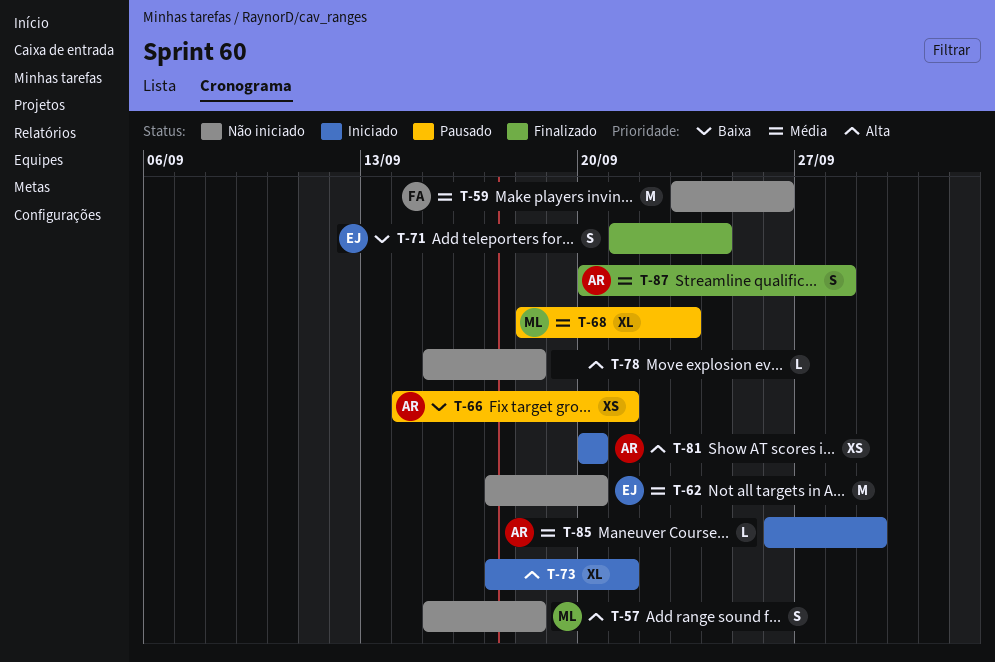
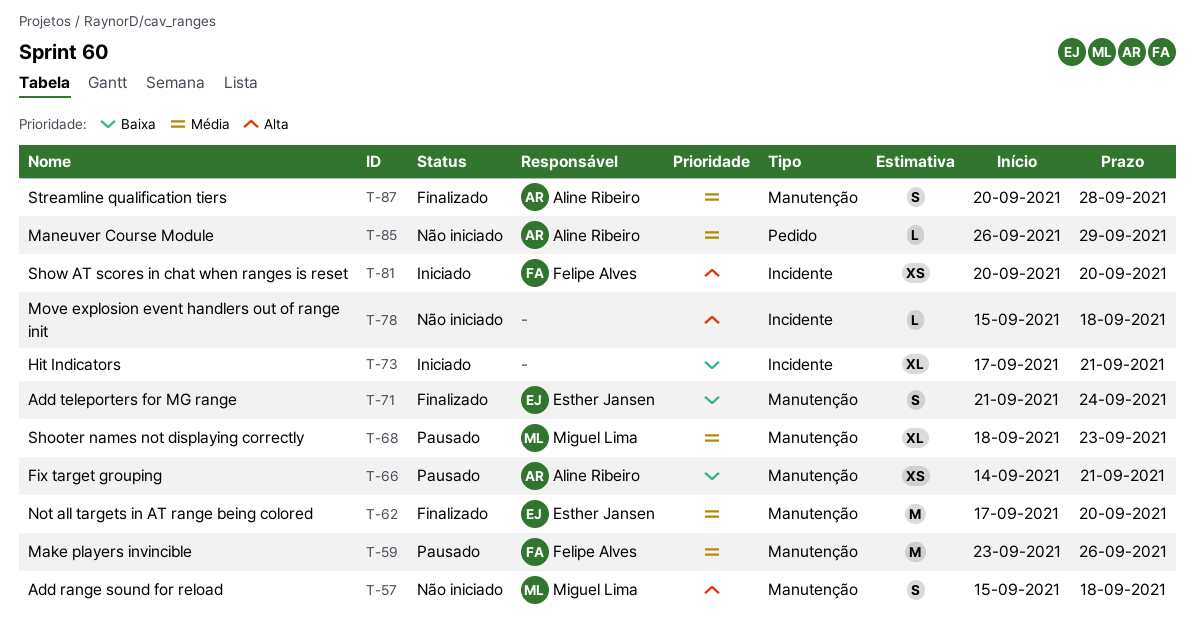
T-59, status: Não iniciado -> Pausado
T-62, status: Não iniciado -> Finalizado
T-73, priority: Alta -> Baixa
T-81, owner: Aline Ribeiro -> Felipe Alves
T-85, status: Iniciado -> Não iniciado

